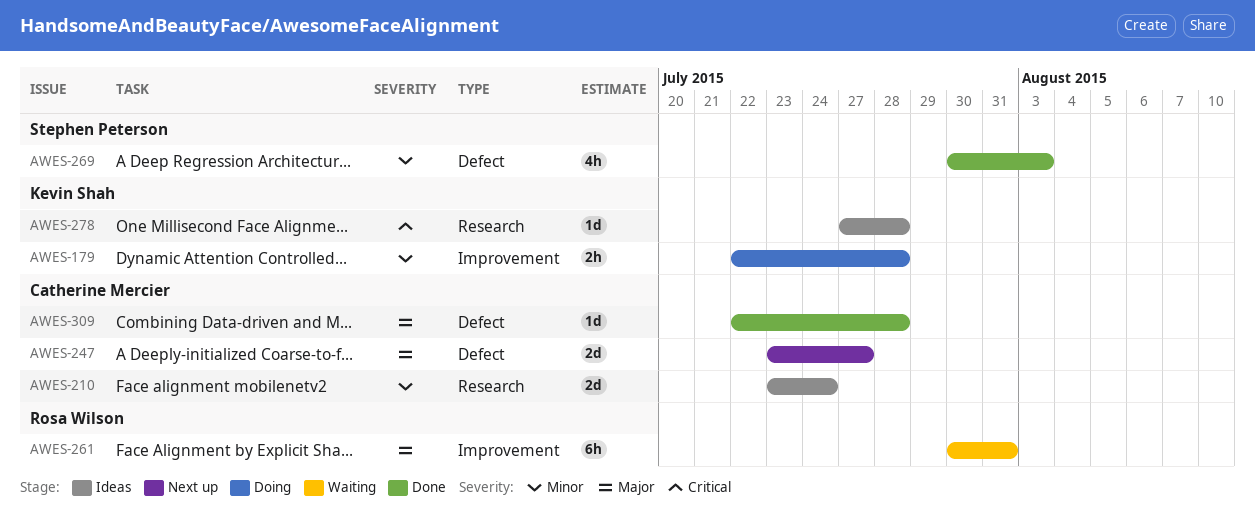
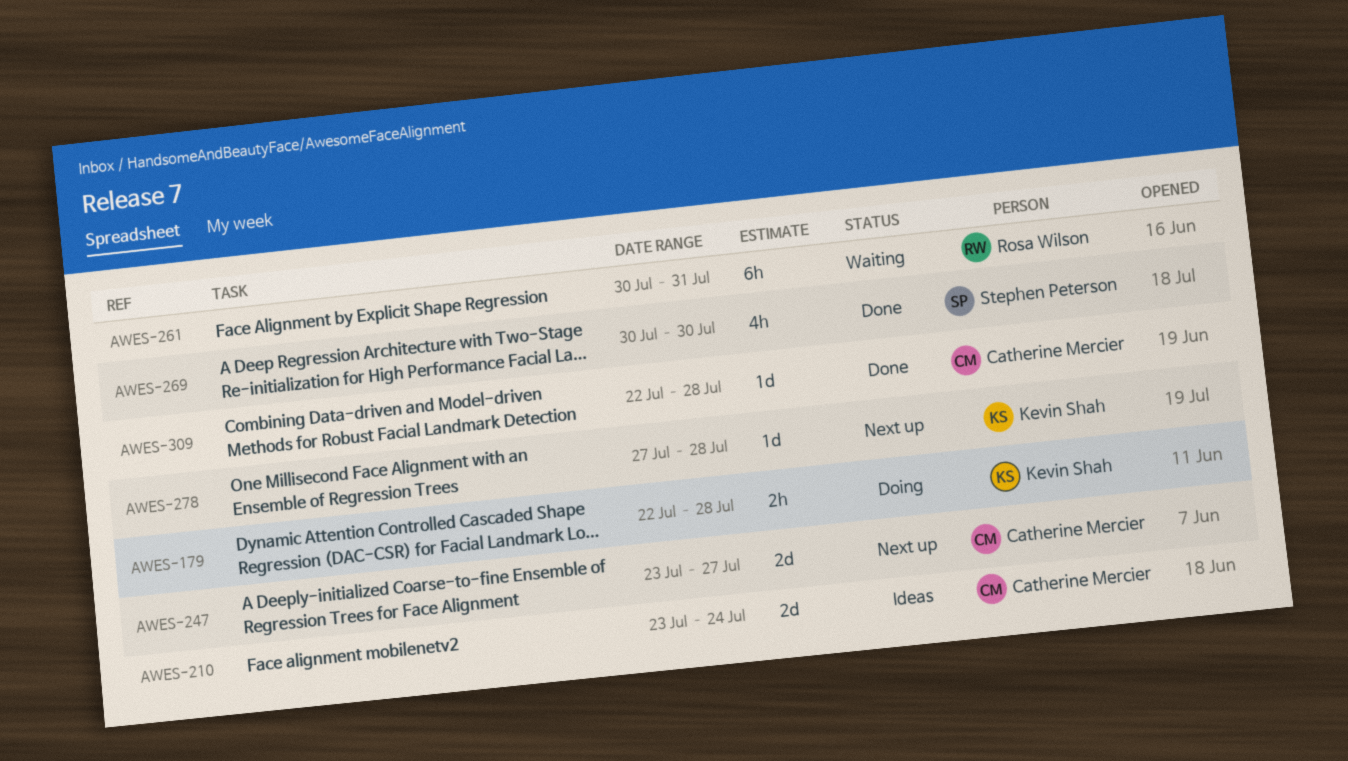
AWES-269, due: Aug 3 -> Jul 30
AWES-278, status: Ideas -> Next up

